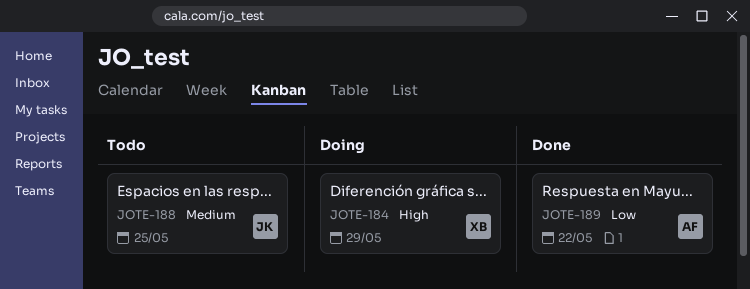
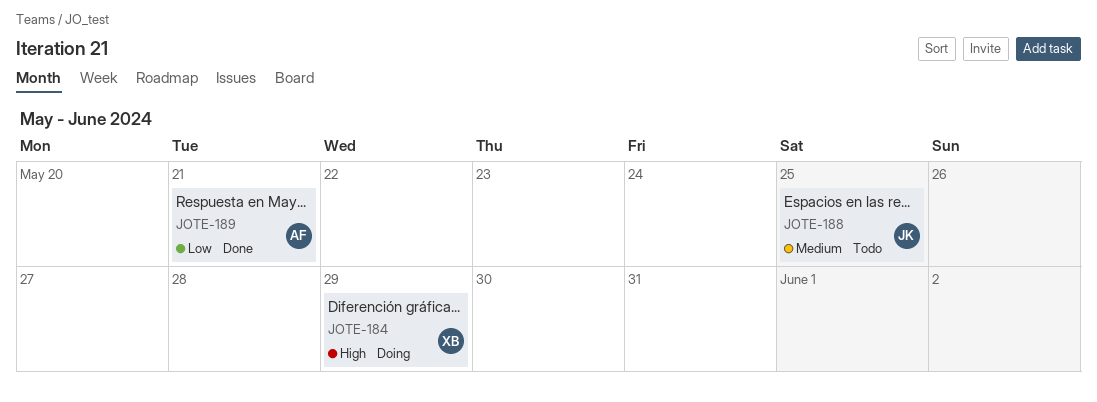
JOTE-189, due: May 22 -> May 21

